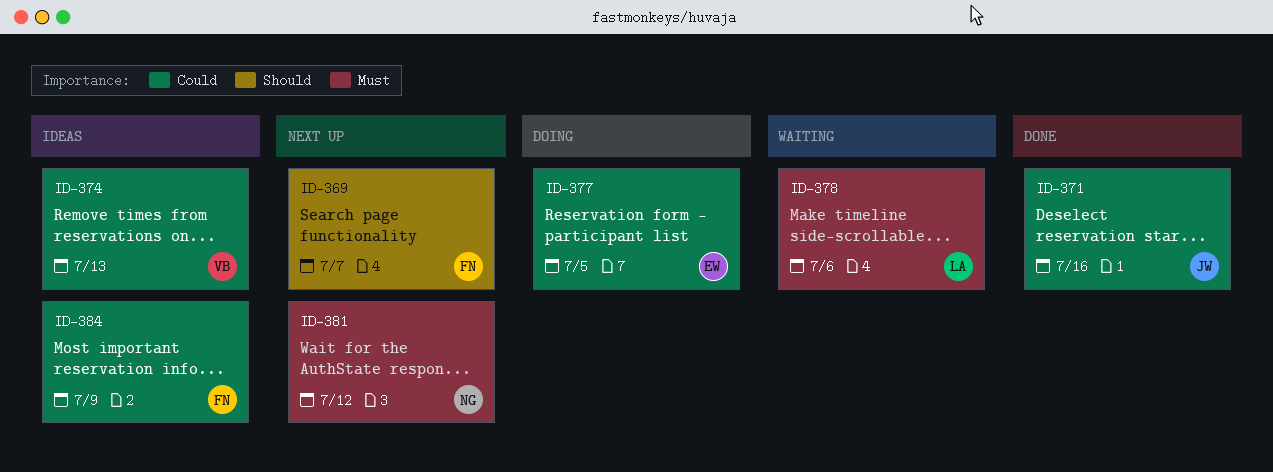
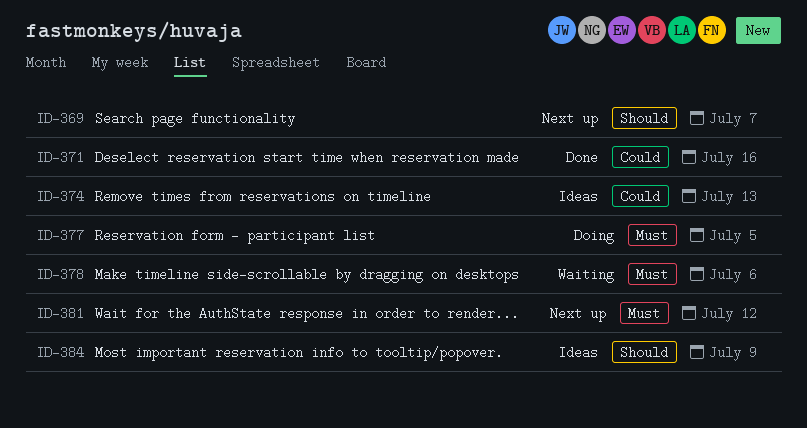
ID-377, priority: Could -> Must
ID-384, priority: Could -> Should

